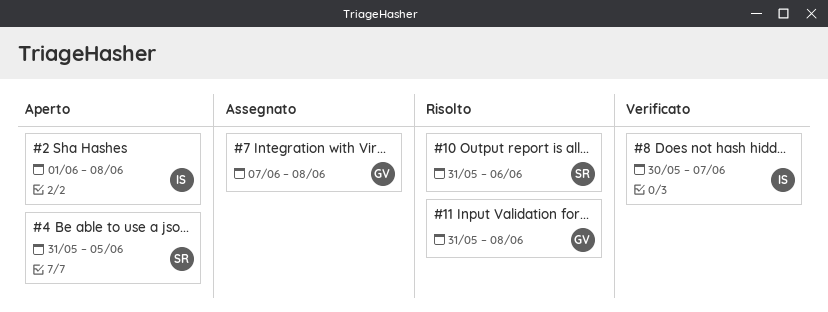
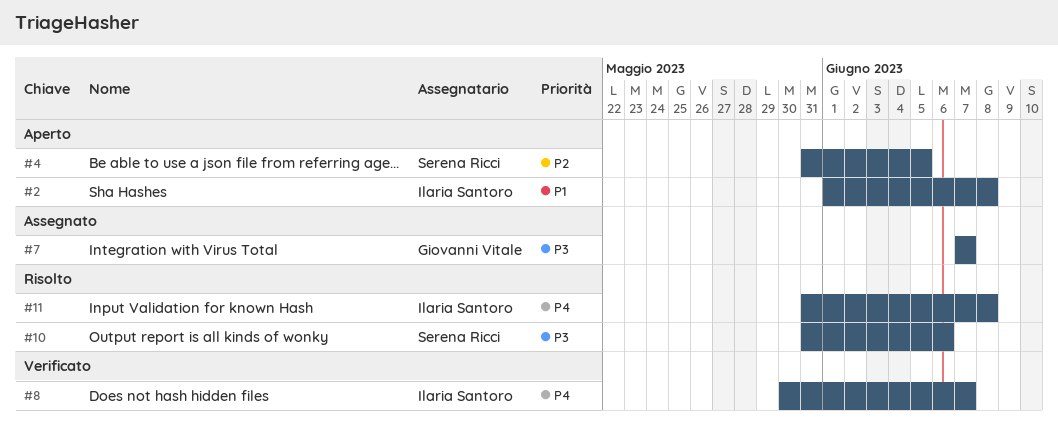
#7, due: Jun 8 -> Jun 7
#11, owner: Giovanni Vitale -> Ilaria Santoro

